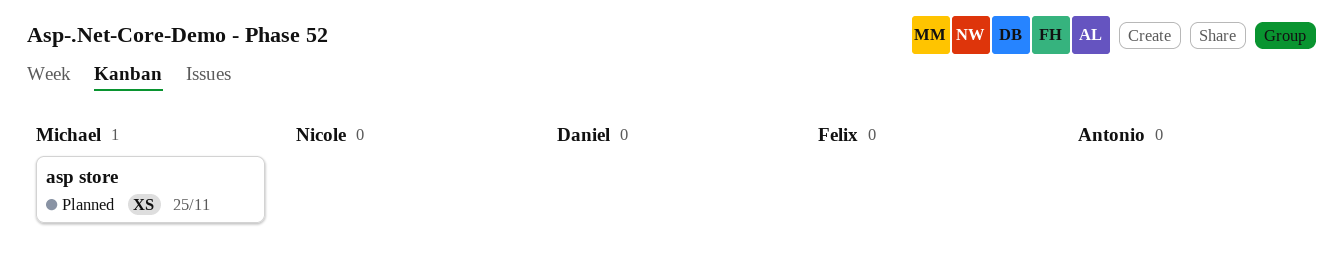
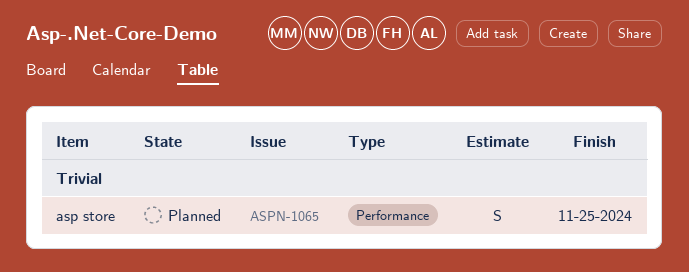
asp store, estimate: XS -> S

